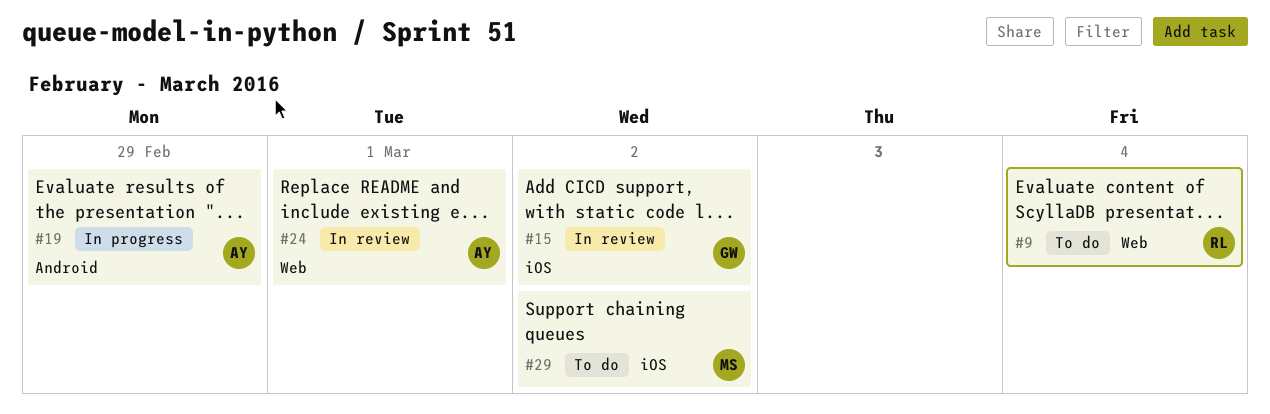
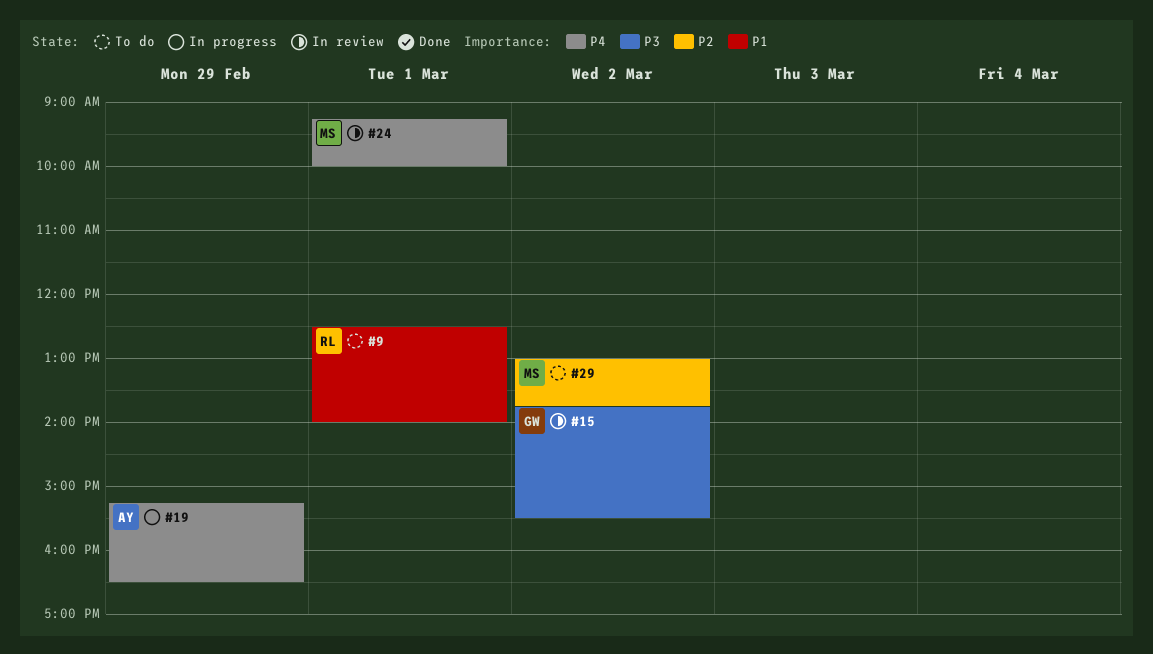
#9, day: Mar 4 -> Mar 1
#24, owner: AY -> MS

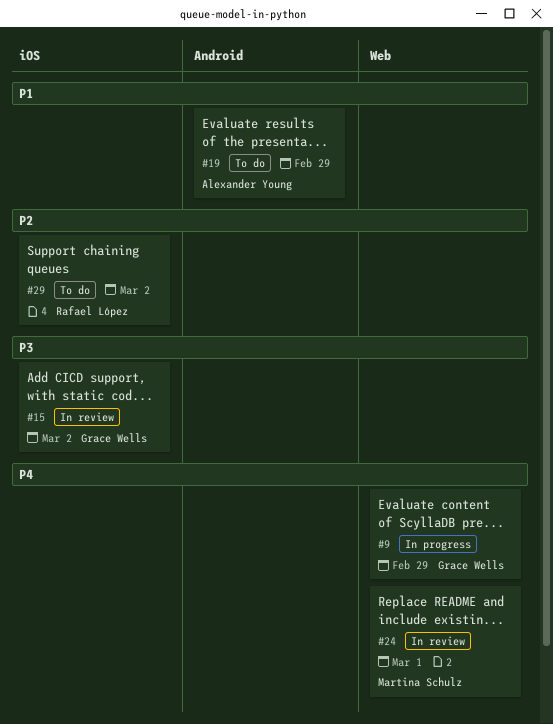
#9, status: To do -> In progress
#9, owner: Rafael López -> Grace Wells
#9, priority: P1 -> P4
#9, day: Mar 1 -> Feb 29
#19, status: In progress -> To do
#19, priority: P4 -> P1
#29, owner: Martina Schulz -> Rafael López

